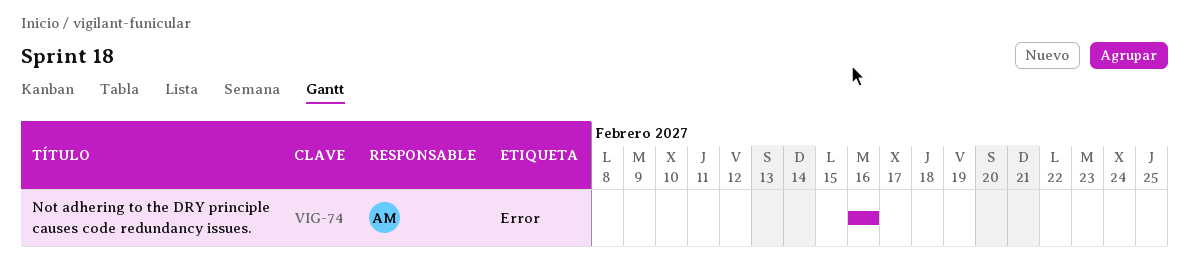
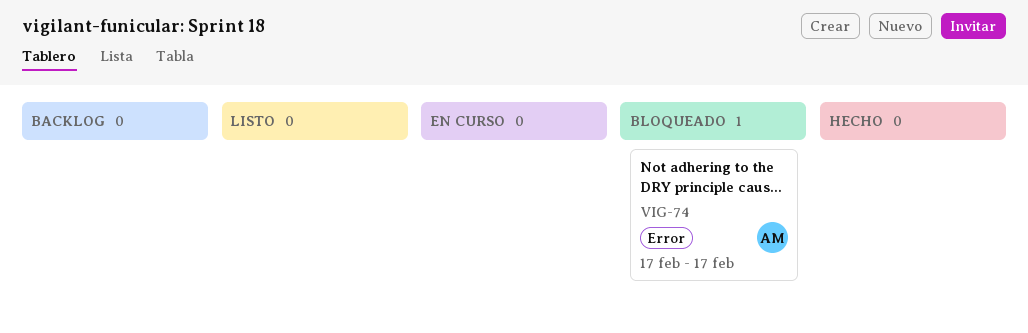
VIG-74, start: Feb 16 -> Feb 17
VIG-74, due: Feb 16 -> Feb 17

